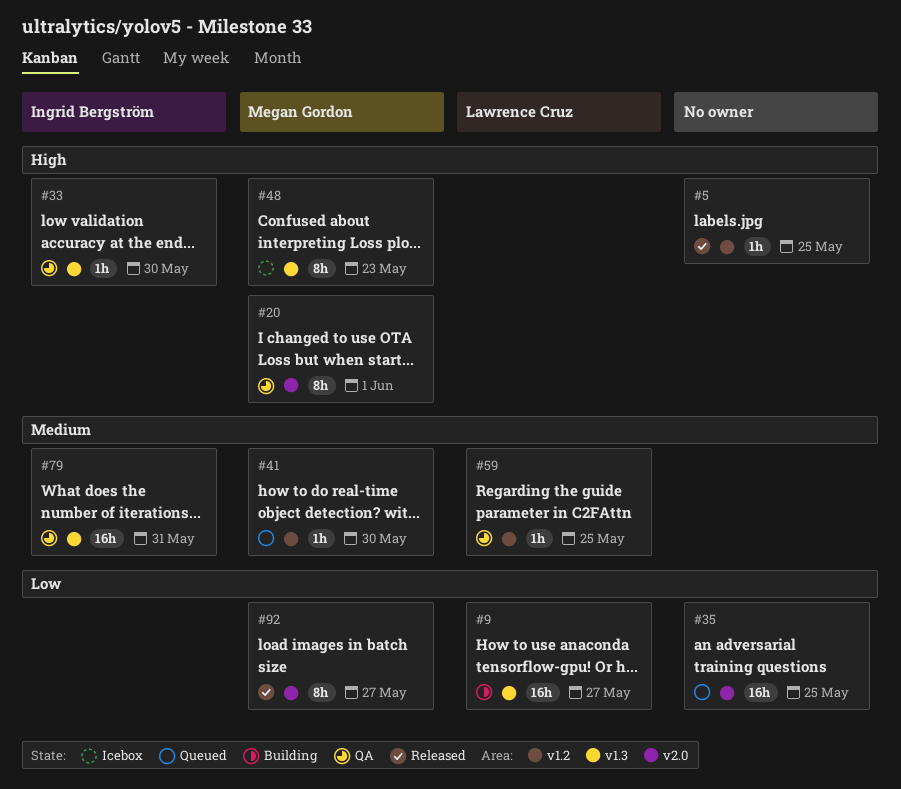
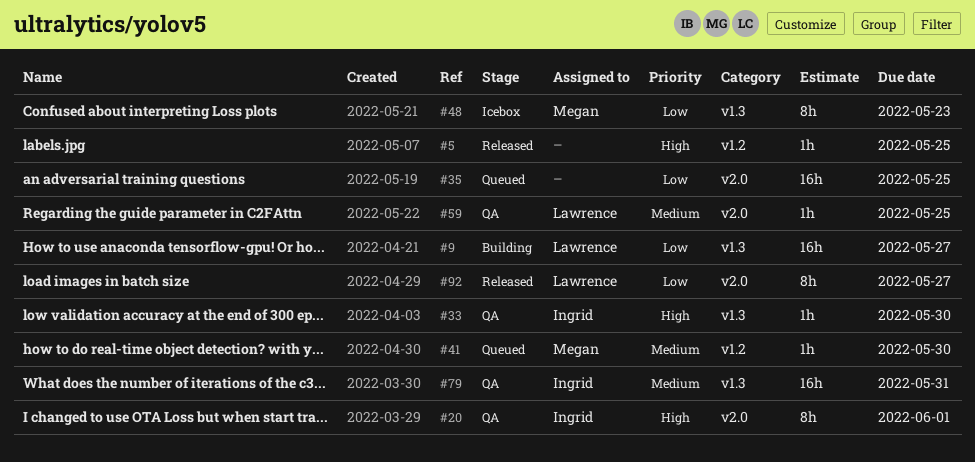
#20, owner: Megan Gordon -> Ingrid Bergström
#48, priority: High -> Low
#59, label: v1.2 -> v2.0
#92, owner: Megan Gordon -> Lawrence Cruz

